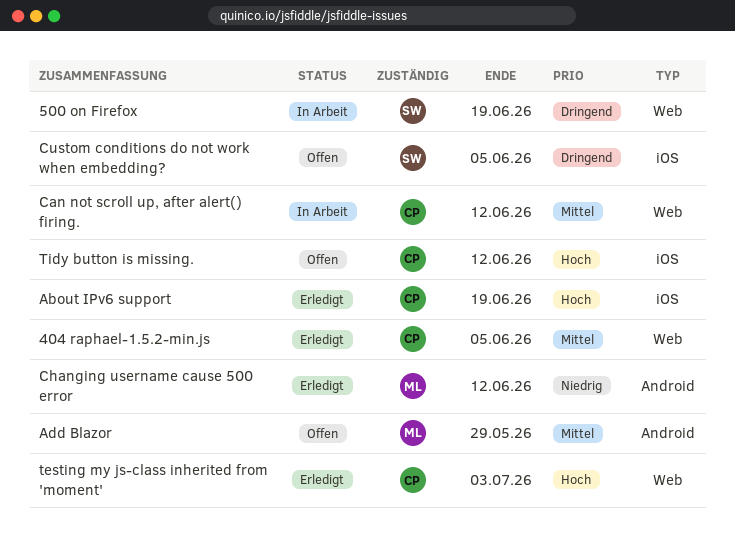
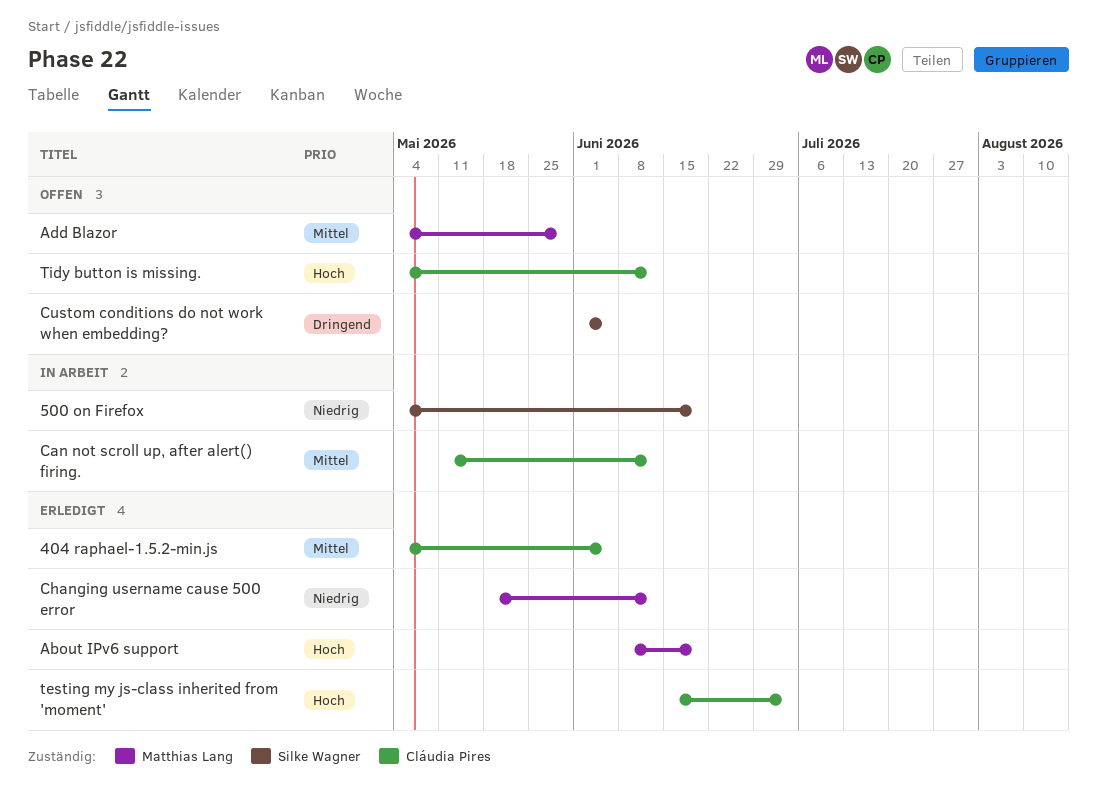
500 on Firefox, priority: Dringend -> Niedrig
About IPv6 support, owner: Cláudia Pires -> Matthias Lang

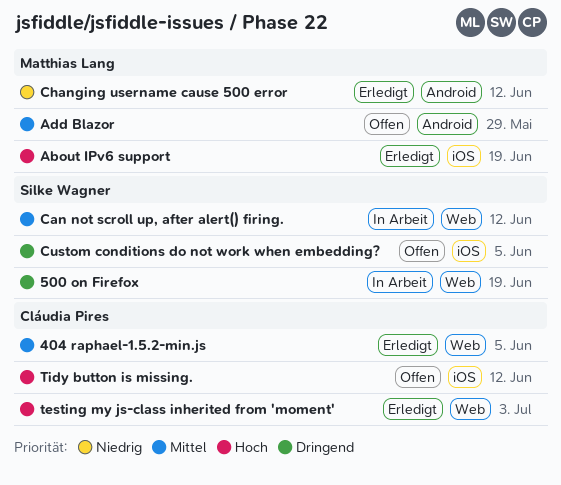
500 on Firefox, priority: Niedrig -> Dringend
Can not scroll up, after alert() firing., owner: Cláudia Pires -> Silke Wagner

